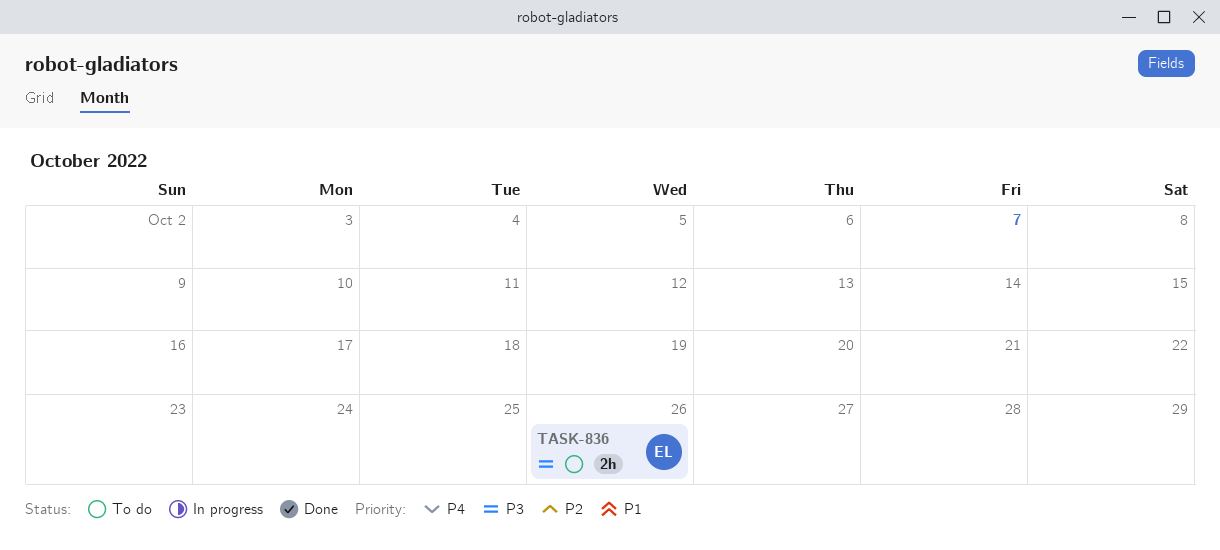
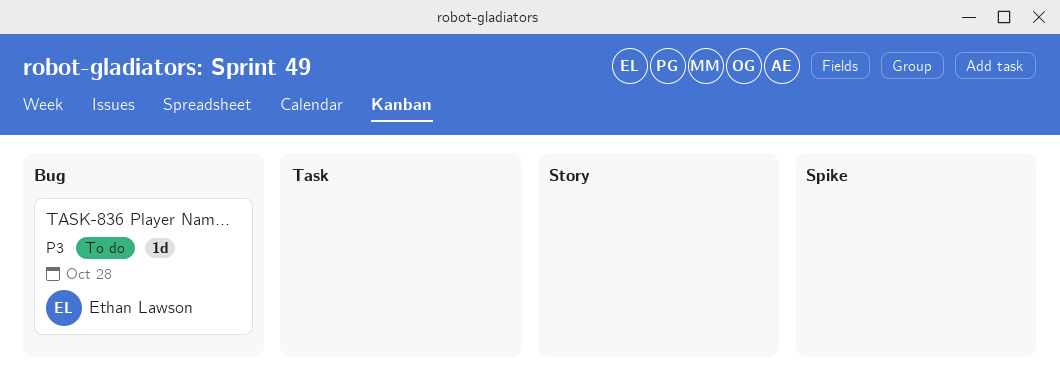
TASK-836, estimate: 2h -> 1d
TASK-836, due: Oct 26 -> Oct 28

